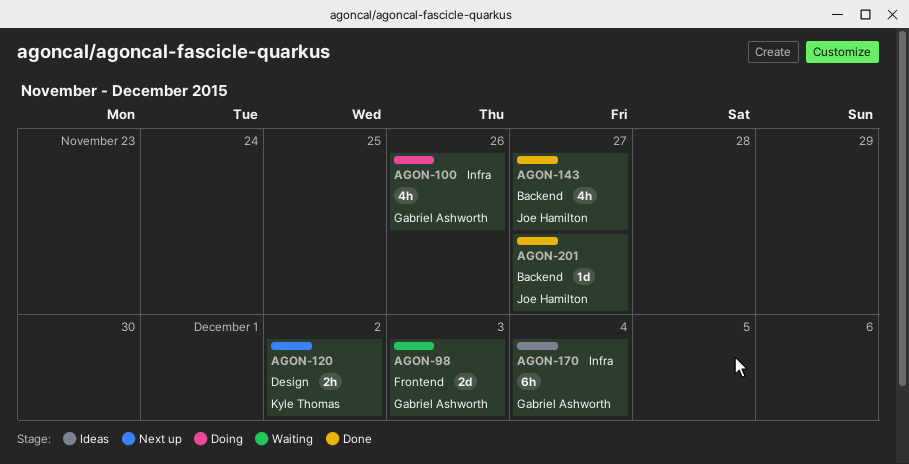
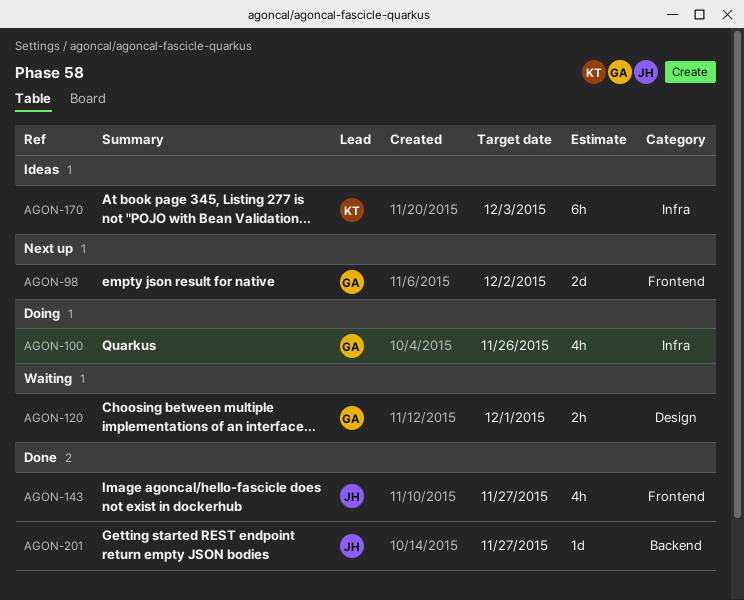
AGON-98, status: Waiting -> Next up
AGON-98, due: Dec 3 -> Dec 2
AGON-120, status: Next up -> Waiting
AGON-120, owner: Kyle Thomas -> Gabriel Ashworth
AGON-120, due: Dec 2 -> Dec 1
AGON-143, label: Backend -> Frontend
AGON-170, owner: Gabriel Ashworth -> Kyle Thomas
AGON-170, due: Dec 4 -> Dec 3

